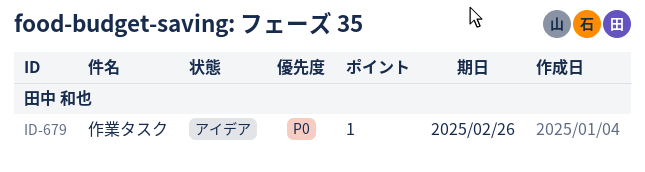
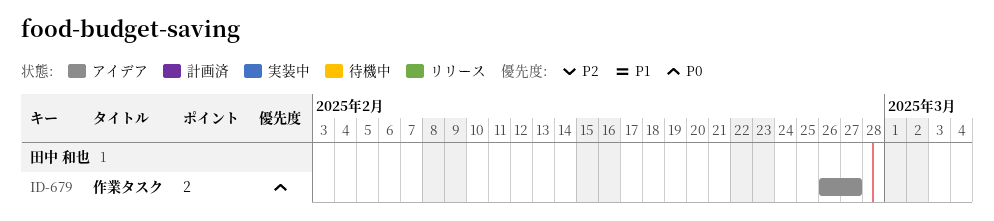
ID-679, estimate: 1 -> 2
ID-679, due: Feb 26 -> Feb 27

